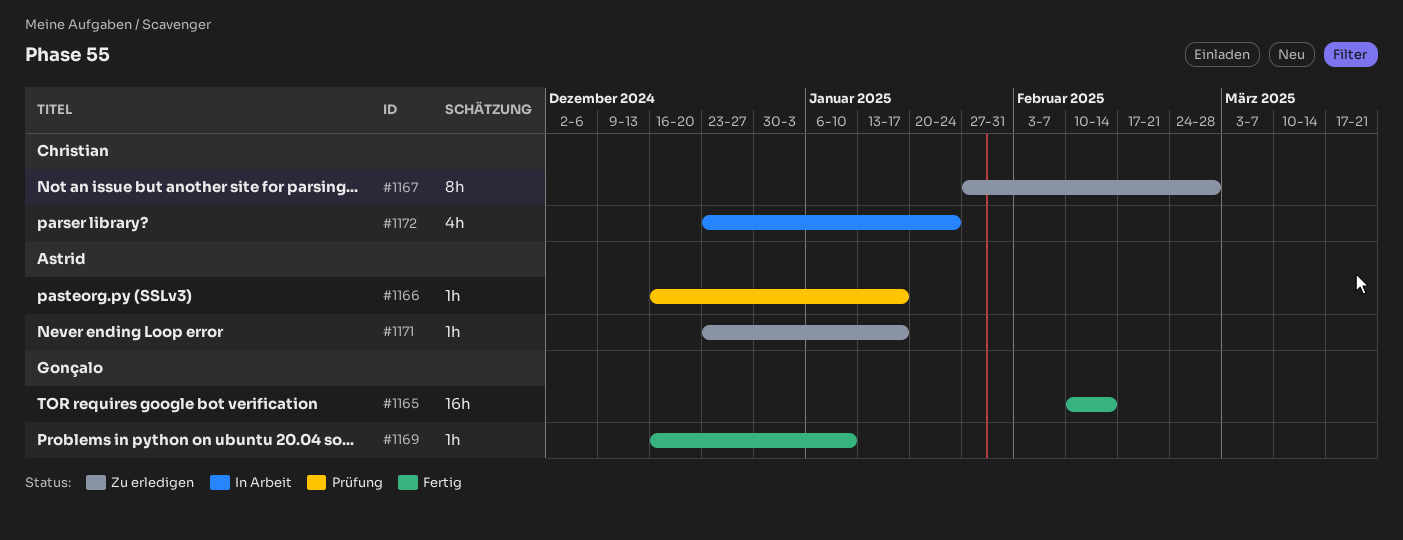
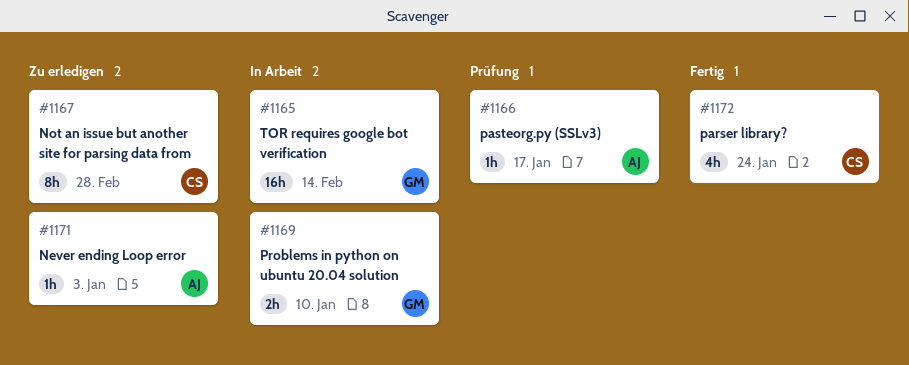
#1165, status: Fertig -> In Arbeit
#1169, status: Fertig -> In Arbeit
#1169, estimate: 1h -> 2h
#1171, due: Jan 17 -> Jan 3
#1172, status: In Arbeit -> Fertig

